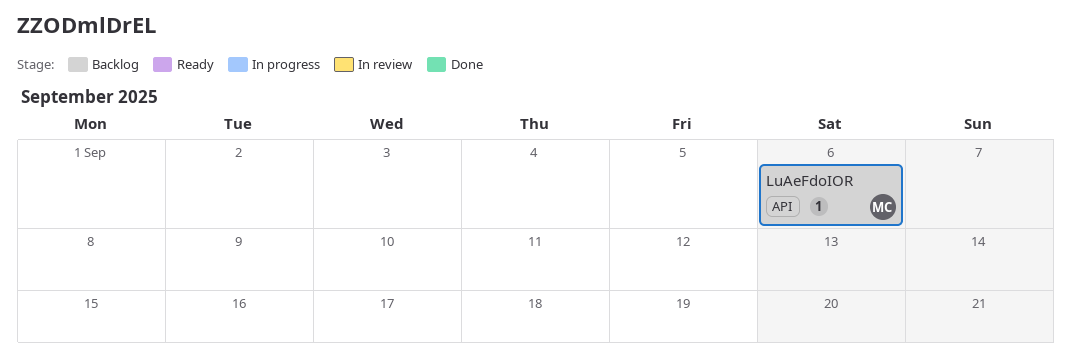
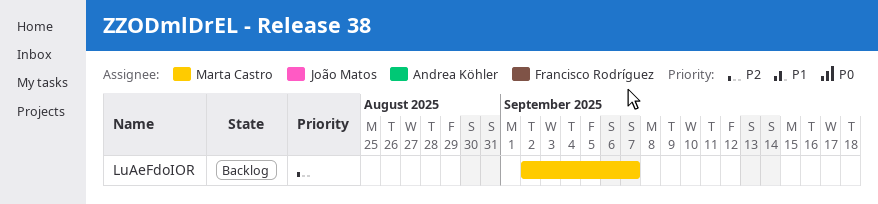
LuAeFdoIOR, due: Sep 6 -> Sep 7

